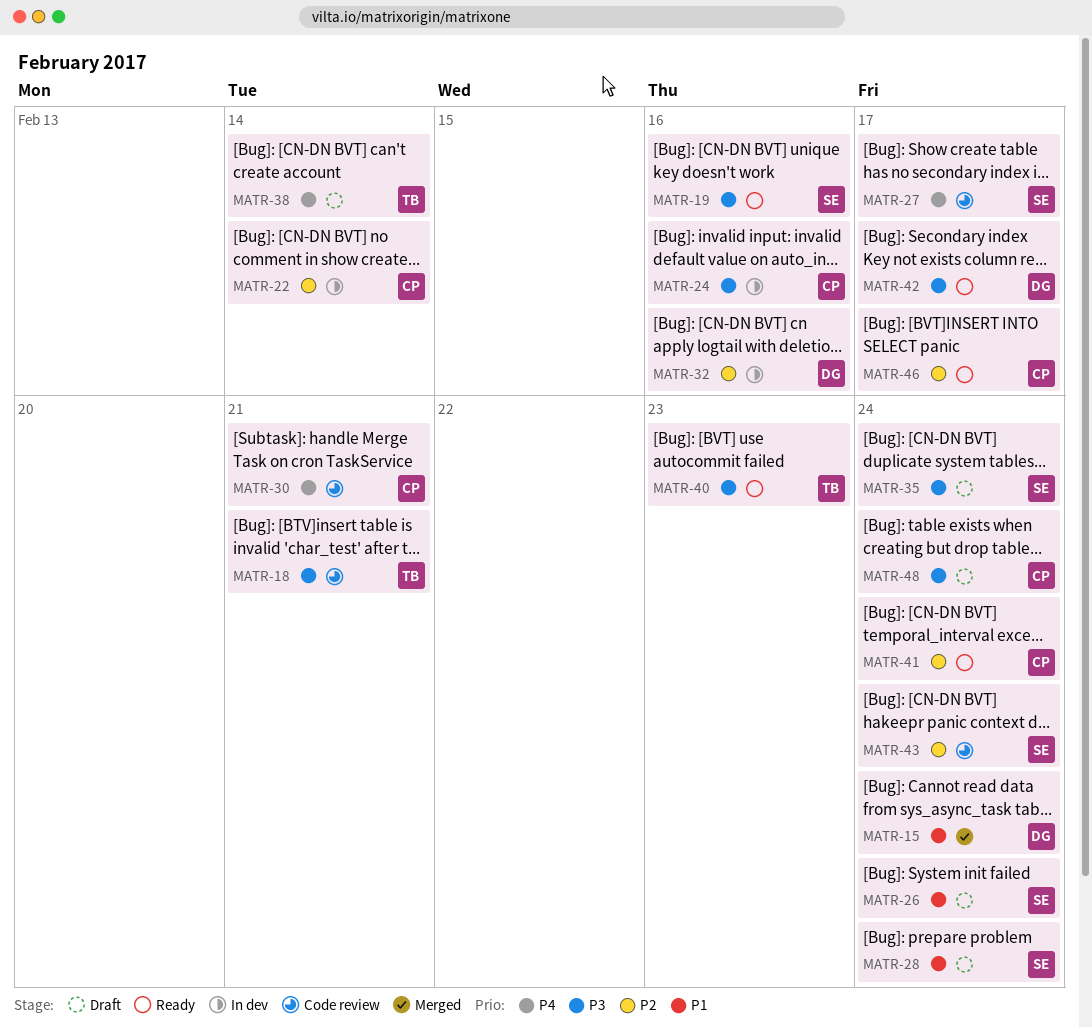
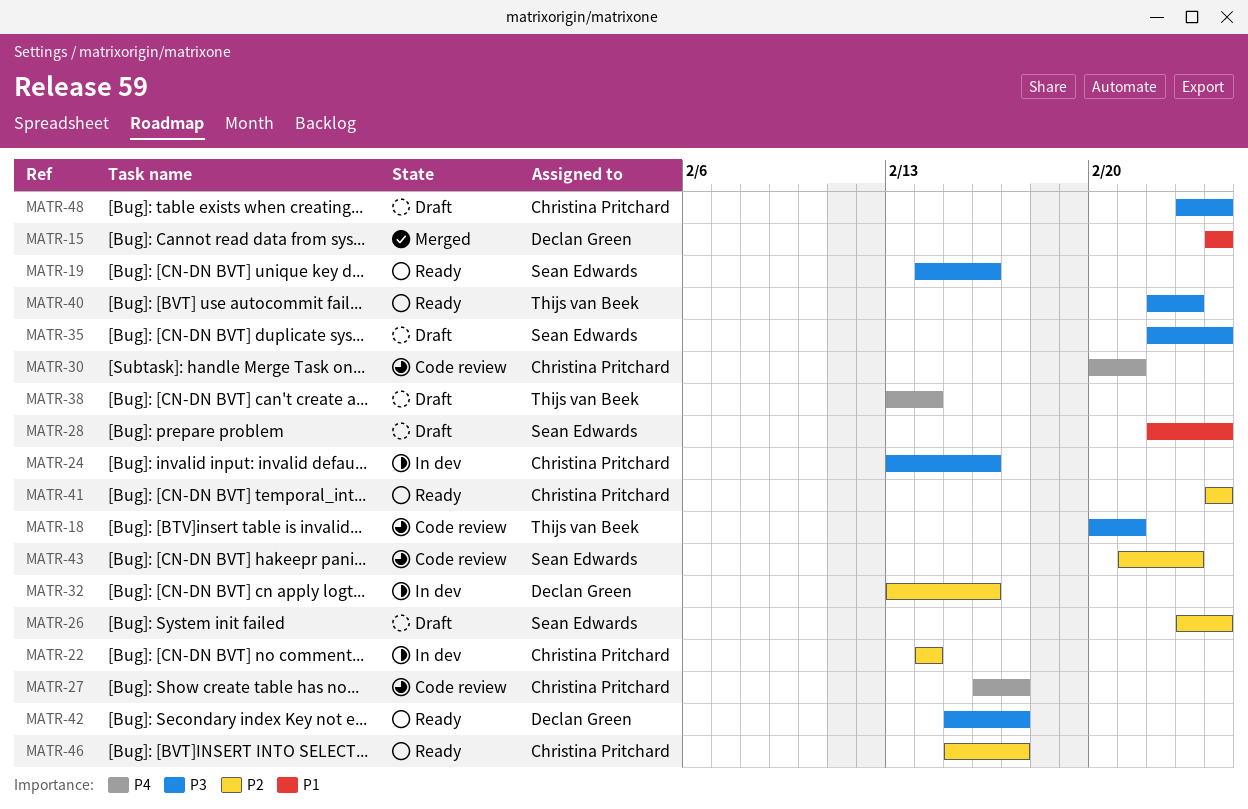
MATR-26, priority: P1 -> P2
MATR-27, owner: Sean Edwards -> Christina Pritchard
MATR-43, due: Feb 24 -> Feb 23

